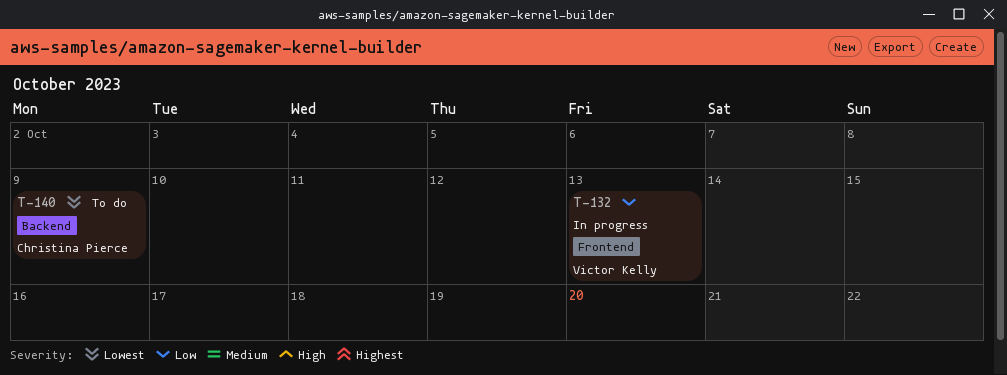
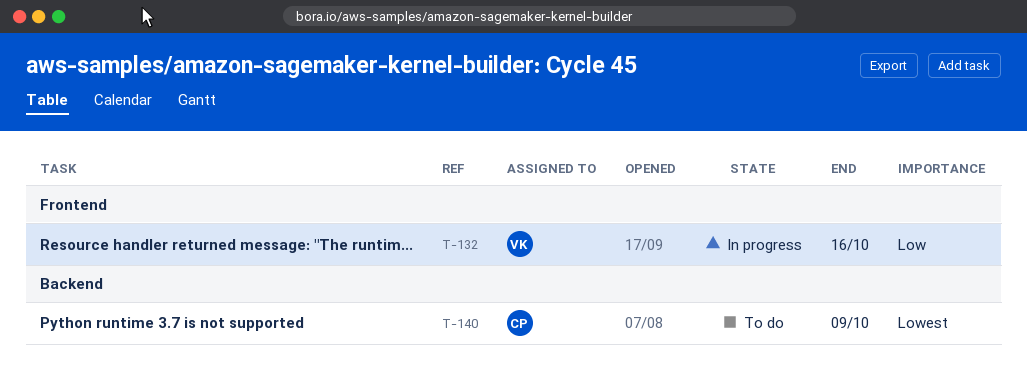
T-132, due: Oct 13 -> Oct 16

